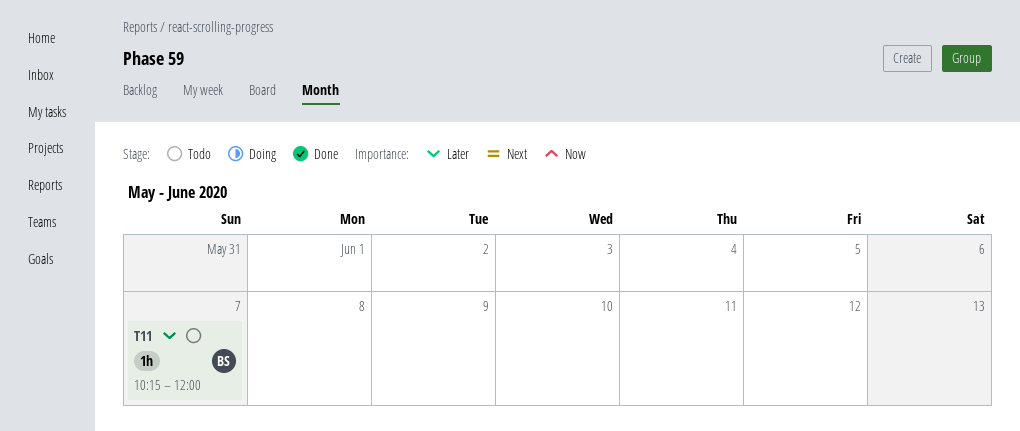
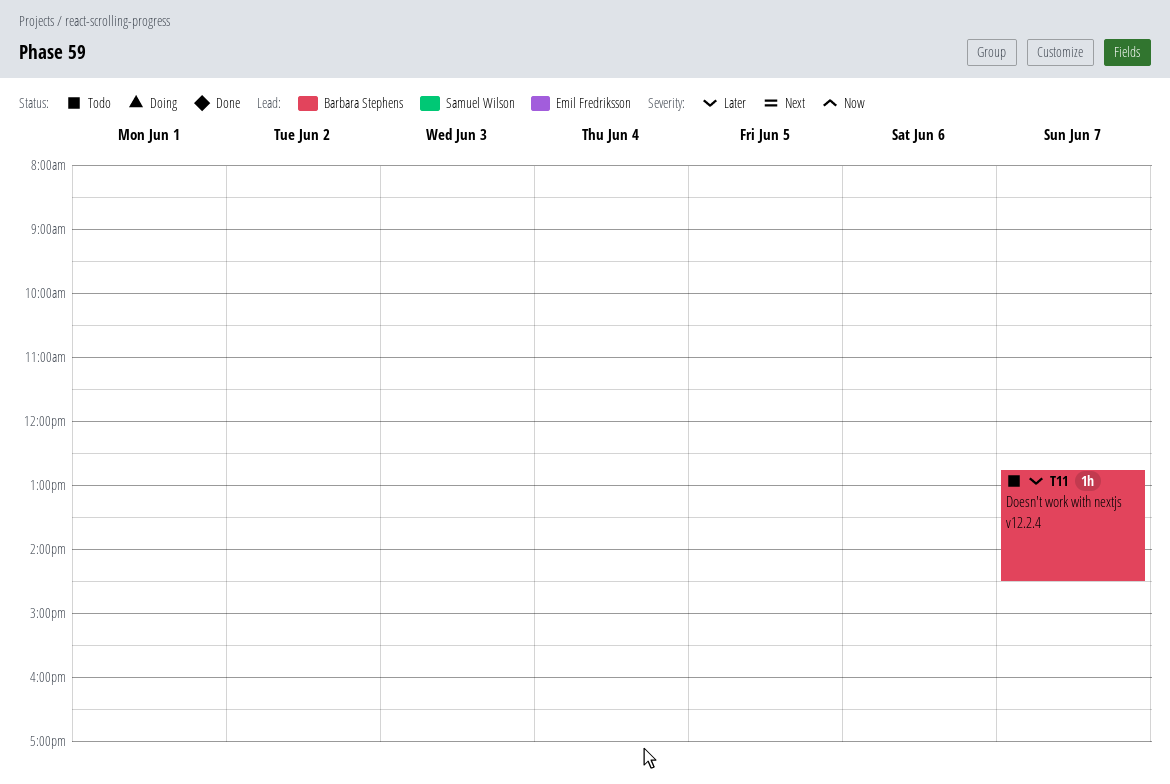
T11, begins: 10:15 -> 12:45
T11, ends: 12:00 -> 14:30

